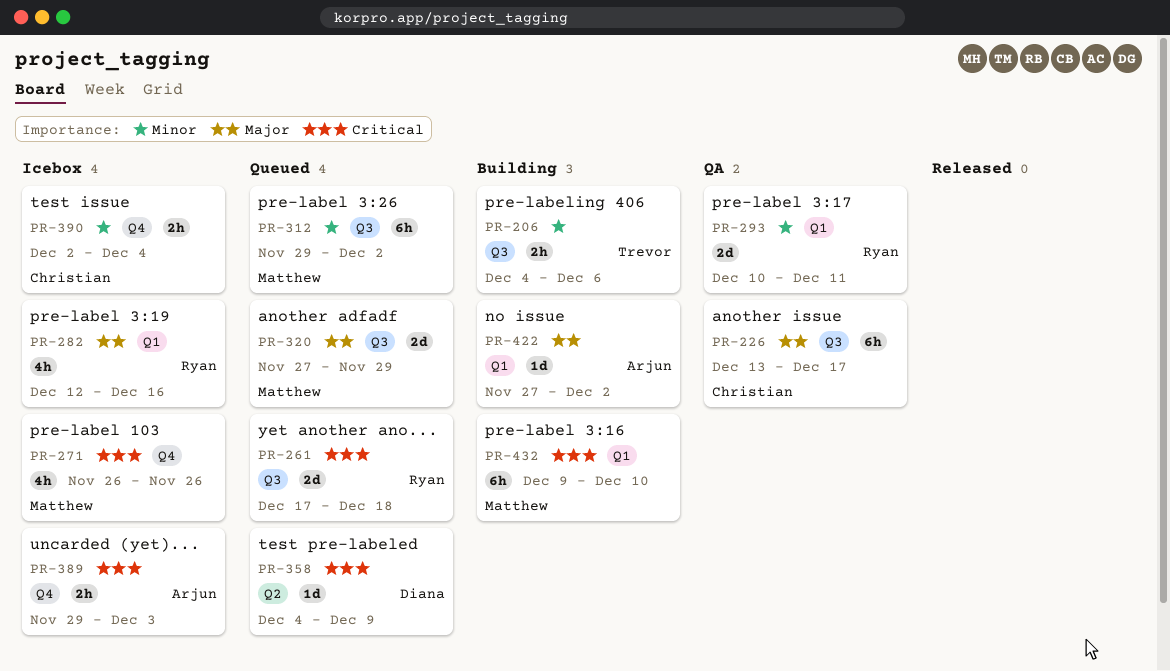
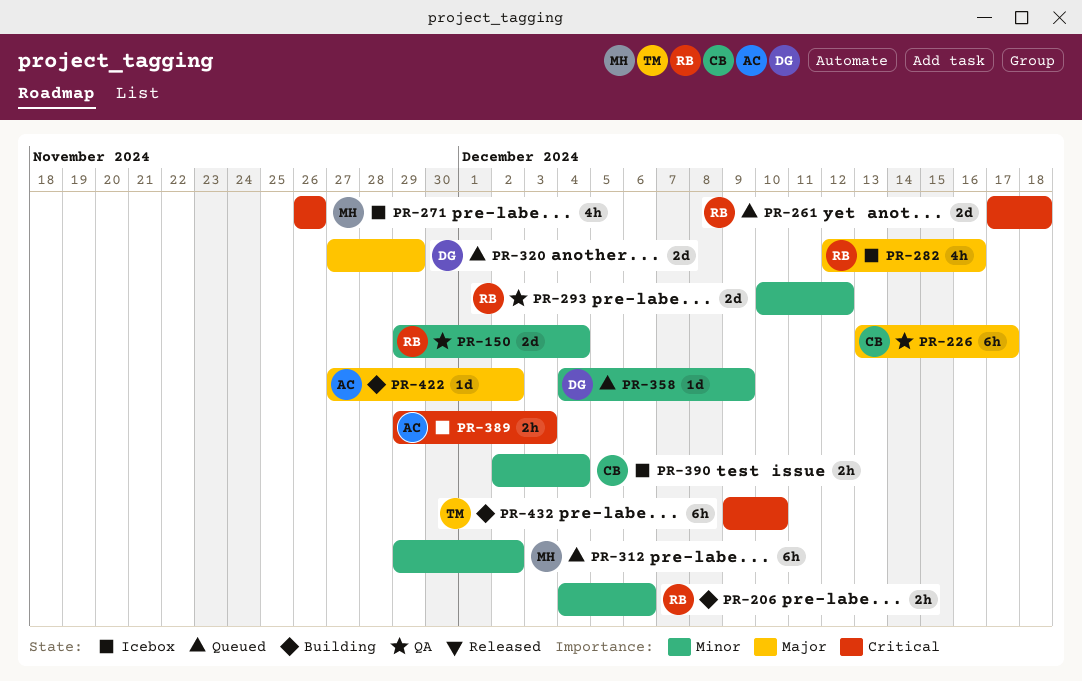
PR-150: none -> present
PR-206, owner: Trevor -> Ryan
PR-293, due: Dec 11 -> Dec 12
PR-320, owner: Matthew -> Diana
PR-358, priority: Critical -> Minor
PR-432, owner: Matthew -> Trevor

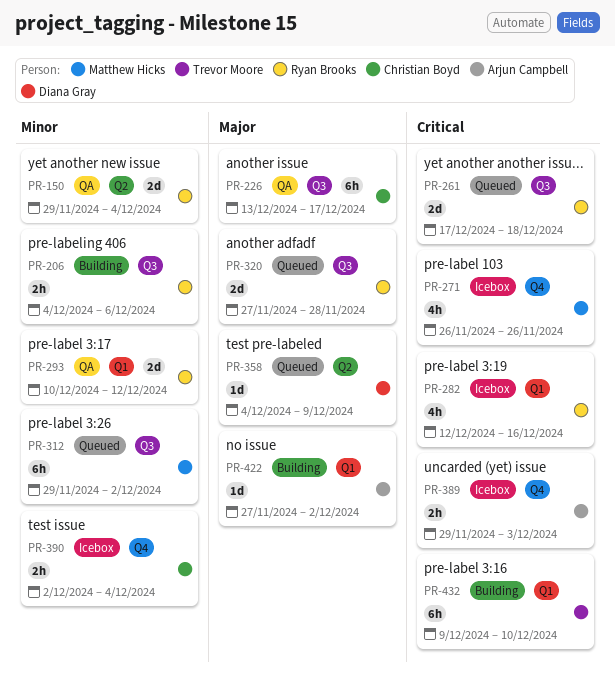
PR-282, priority: Major -> Critical
PR-320, owner: Diana Gray -> Ryan Brooks
PR-320, due: Nov 29 -> Nov 28
PR-358, priority: Minor -> Major

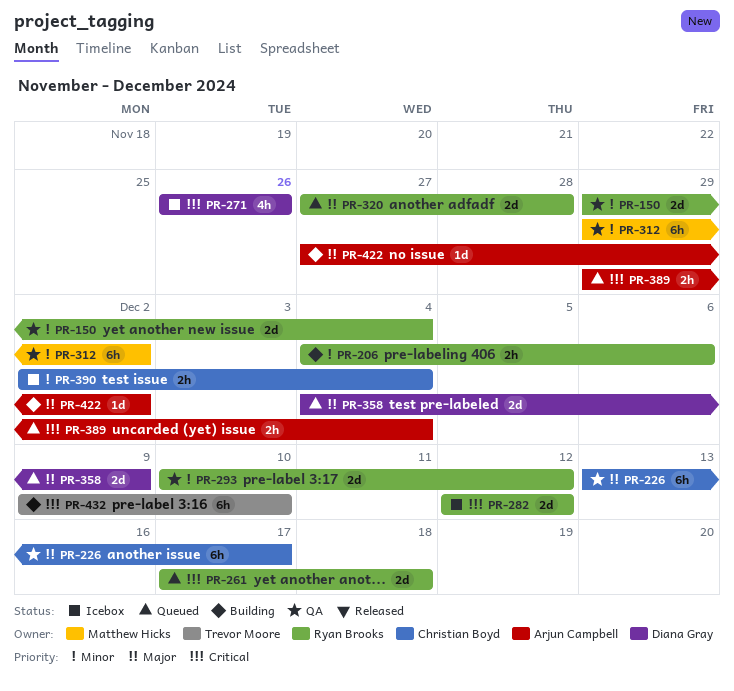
PR-271, owner: Matthew Hicks -> Diana Gray
PR-282, estimate: 4h -> 2d
PR-282, due: Dec 16 -> Dec 12
PR-312, status: Queued -> QA
PR-358, estimate: 1d -> 2d
PR-389, status: Icebox -> Queued
PR-389, due: Dec 3 -> Dec 4

